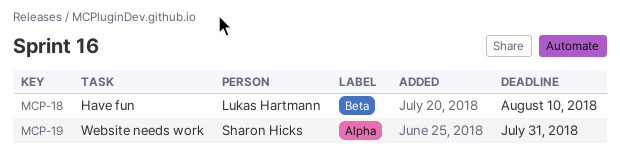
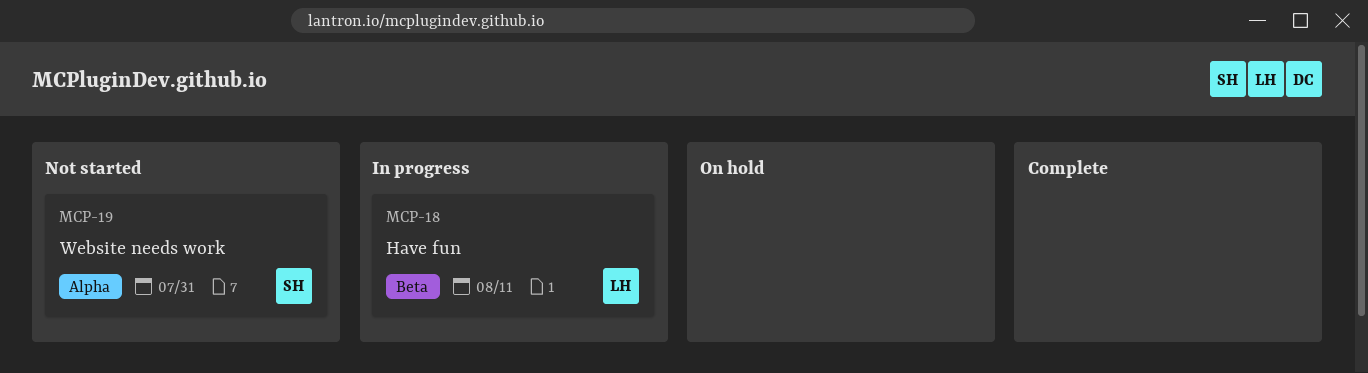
MCP-18, due: Aug 10 -> Aug 11

